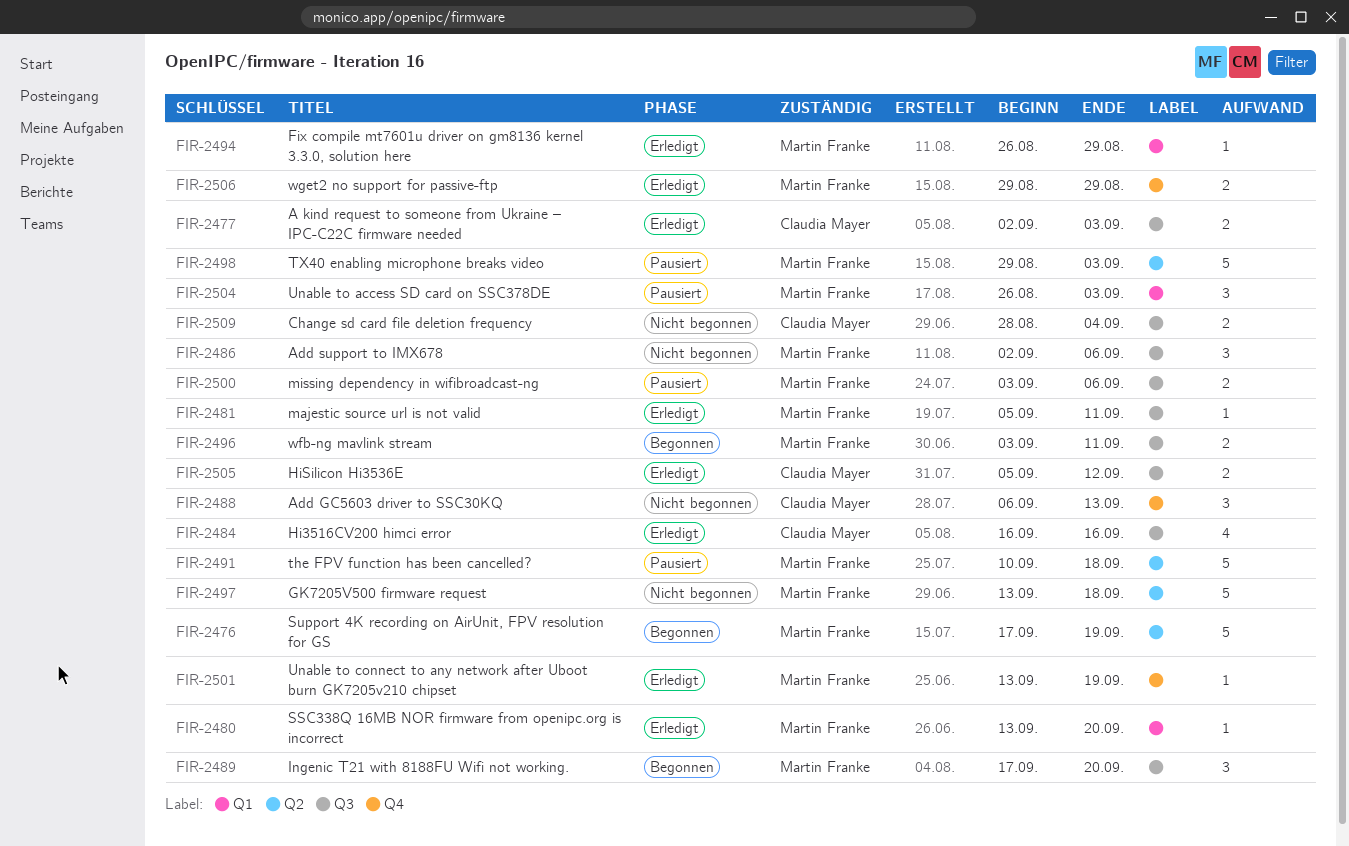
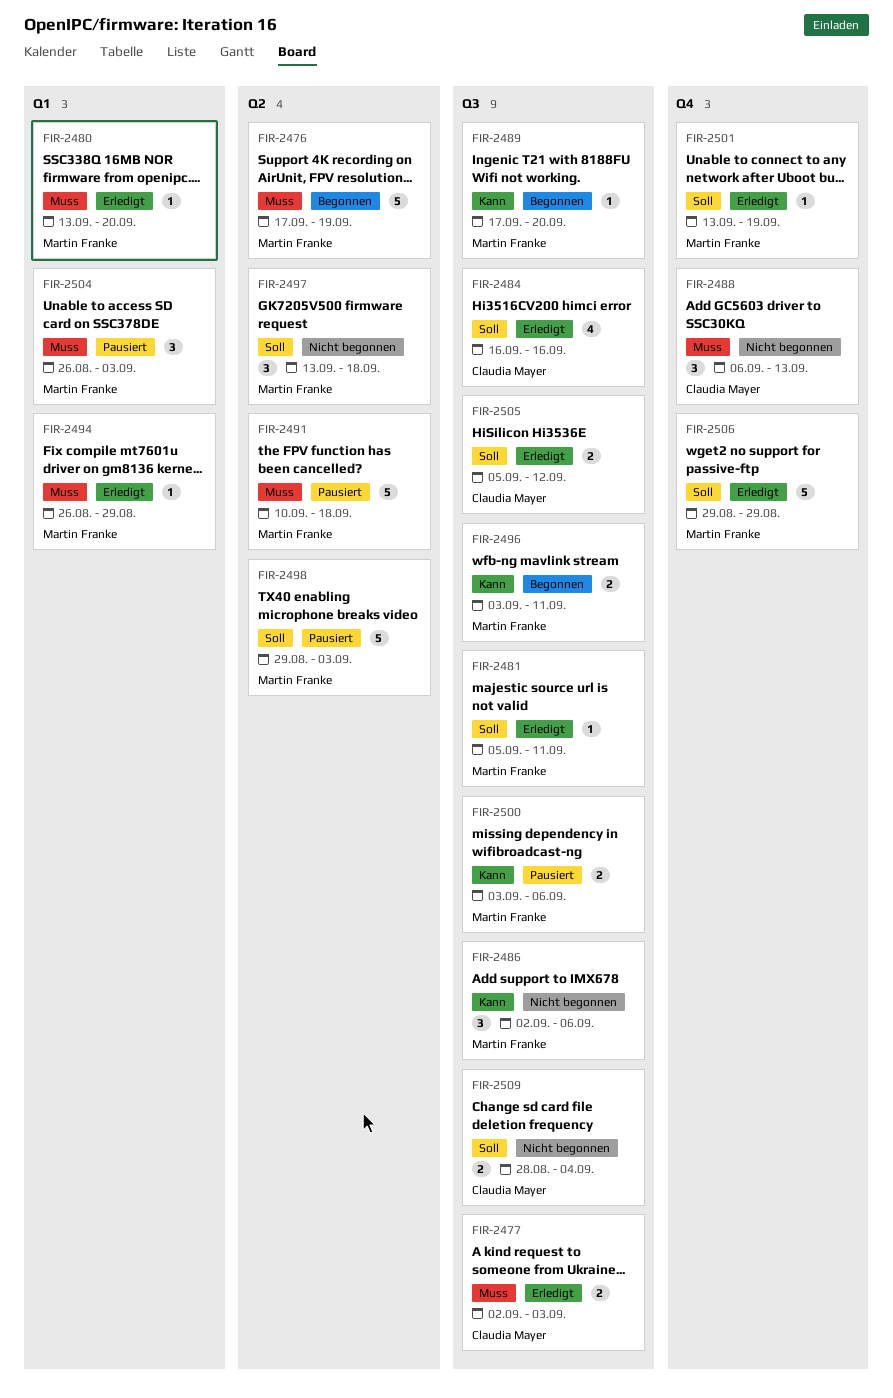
FIR-2489, estimate: 3 -> 1
FIR-2497, estimate: 5 -> 3
FIR-2506, estimate: 2 -> 5

